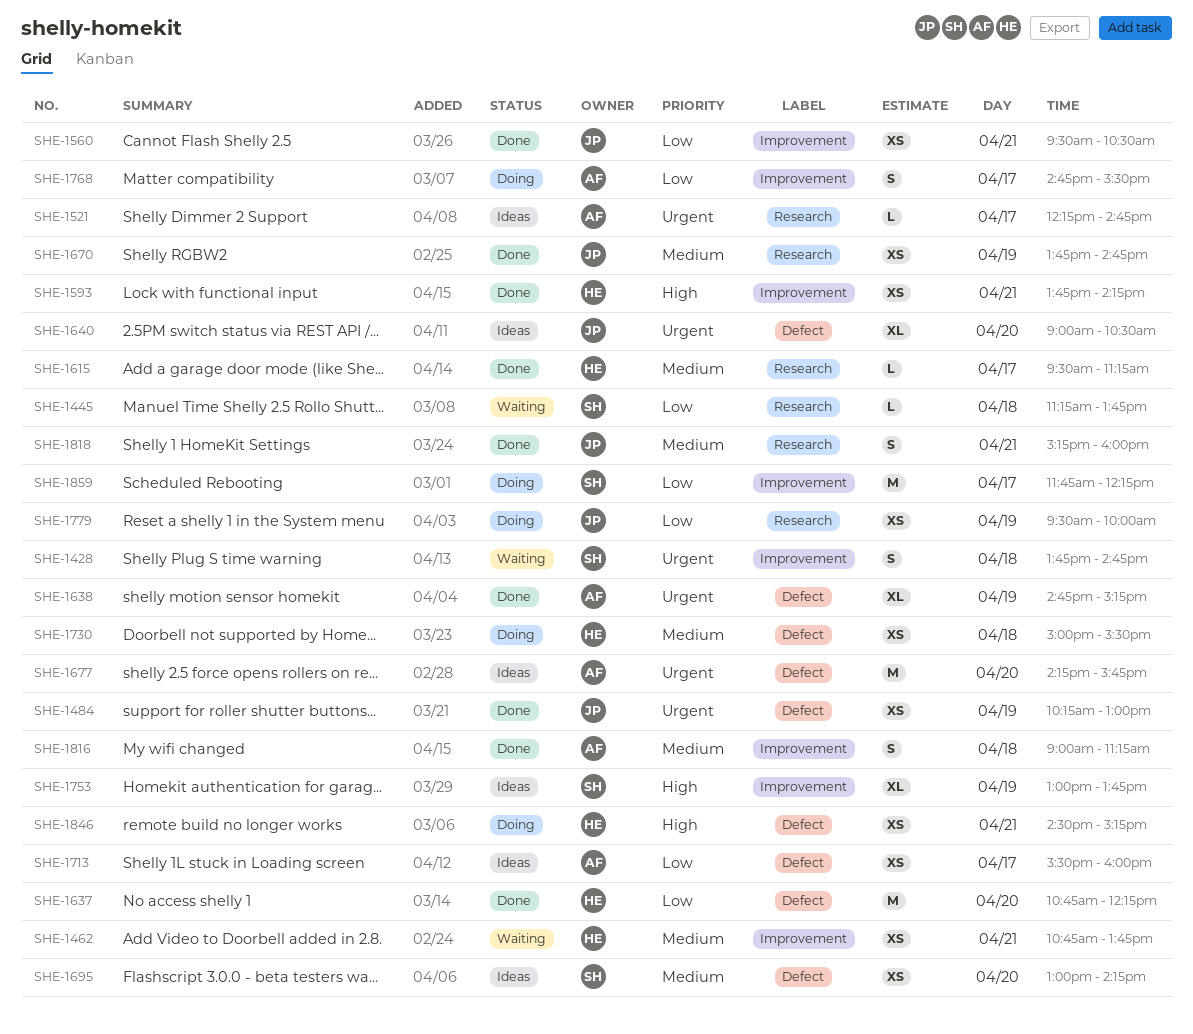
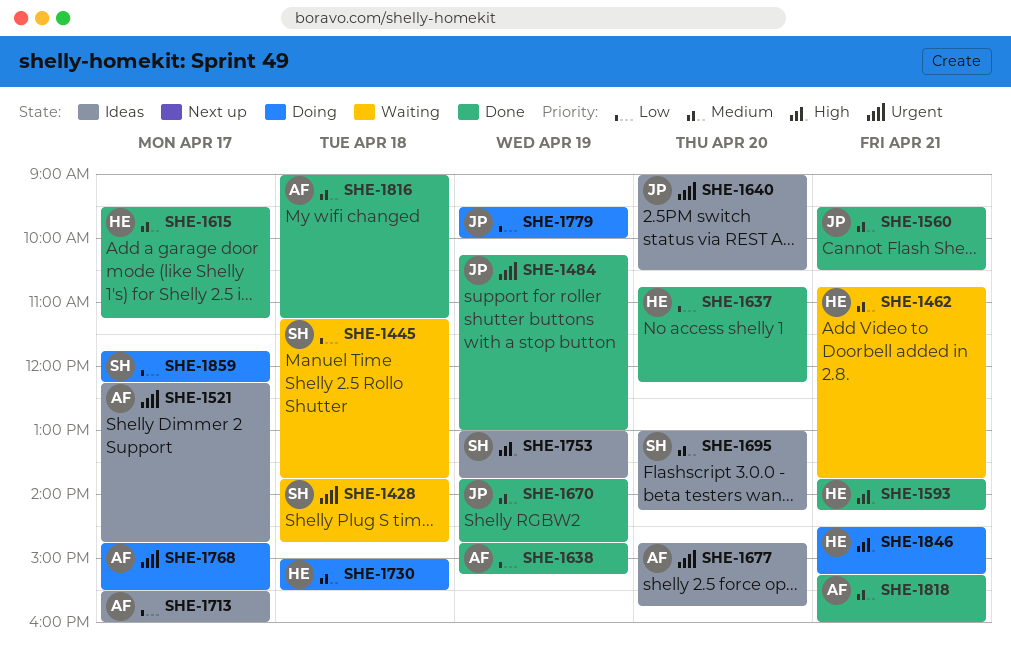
SHE-1560, priority: Low -> Medium
SHE-1638, priority: Urgent -> Low
SHE-1677, begins: 14:15 -> 14:45
SHE-1768, priority: Low -> Urgent
SHE-1818, owner: JP -> AF

